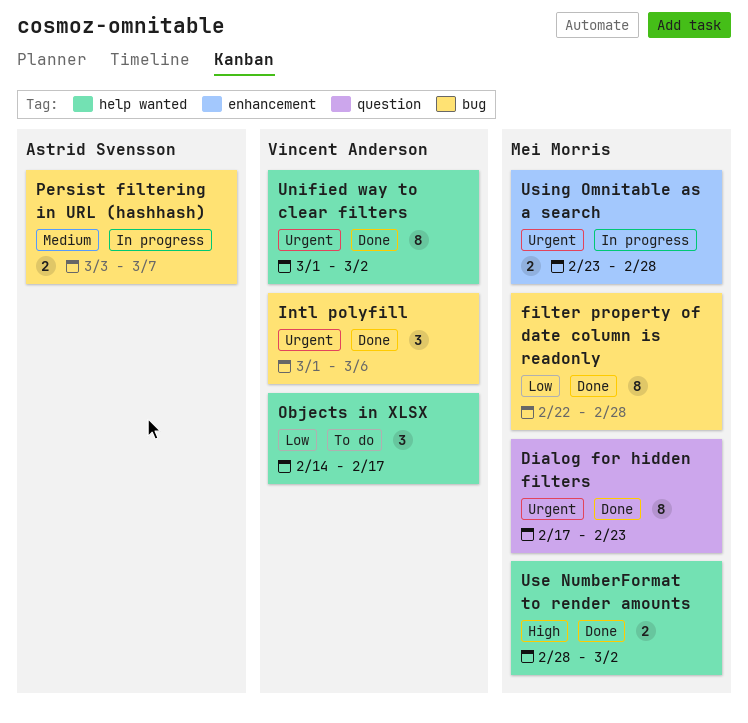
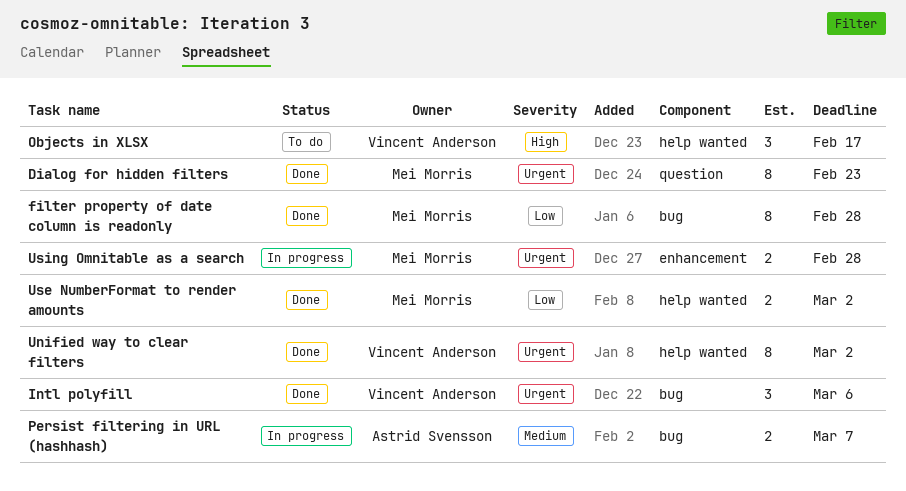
Objects in XLSX, priority: Low -> High
Use NumberFormat to render amounts, priority: High -> Low

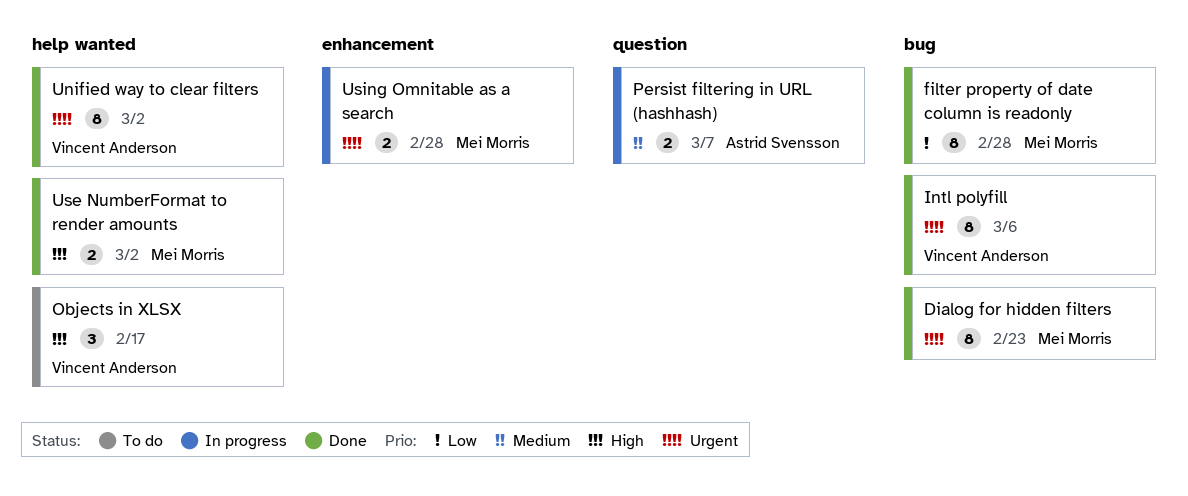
Dialog for hidden filters, label: question -> bug
Intl polyfill, estimate: 3 -> 8
Persist filtering in URL (hashhash), label: bug -> question
Use NumberFormat to render amounts, priority: Low -> High

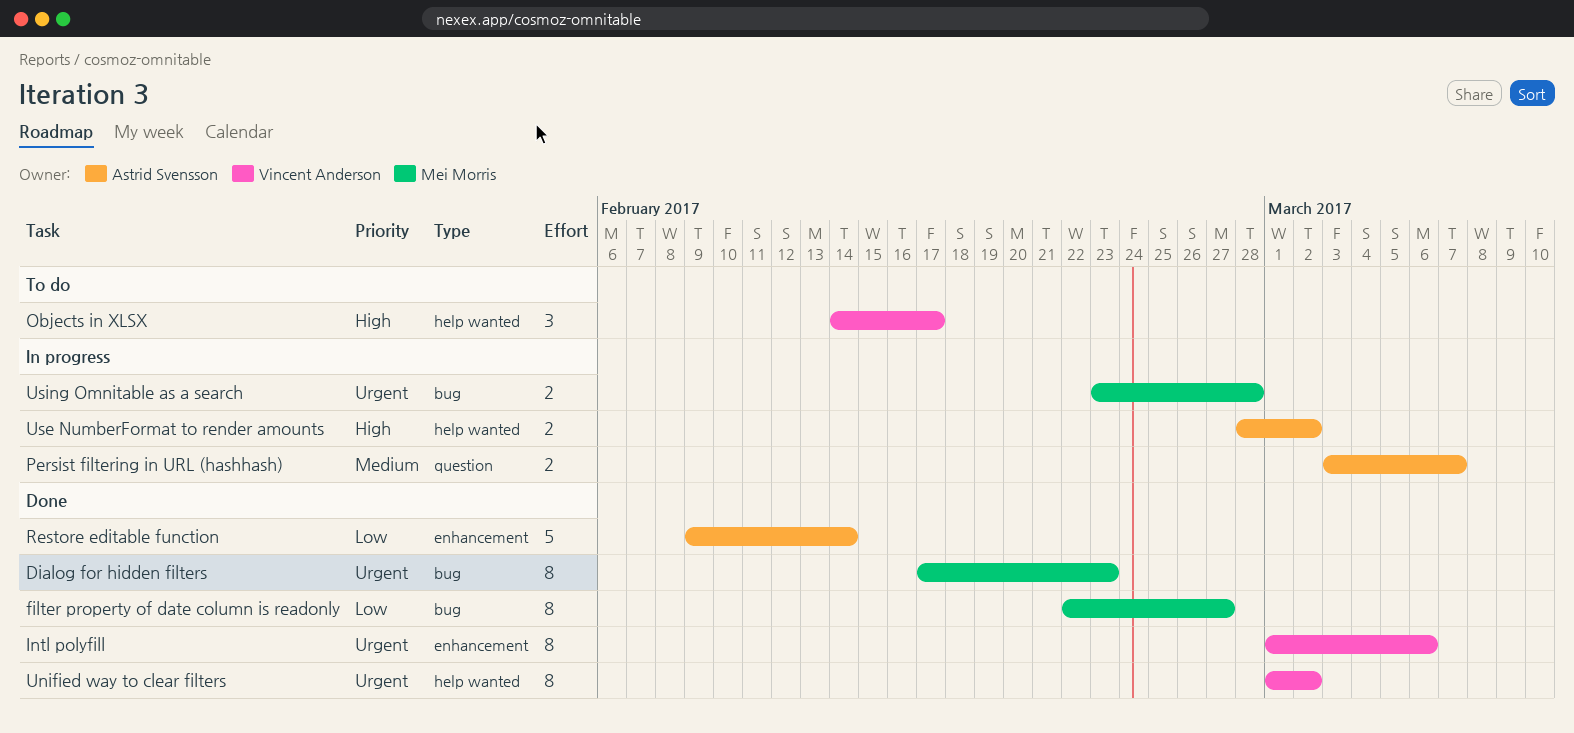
filter property of date column is readonly, due: Feb 28 -> Feb 27
Intl polyfill, label: bug -> enhancement
Restore editable function: none -> present
Use NumberFormat to render amounts, status: Done -> In progress
Use NumberFormat to render amounts, owner: Mei Morris -> Astrid Svensson
Using Omnitable as a search, label: enhancement -> bug

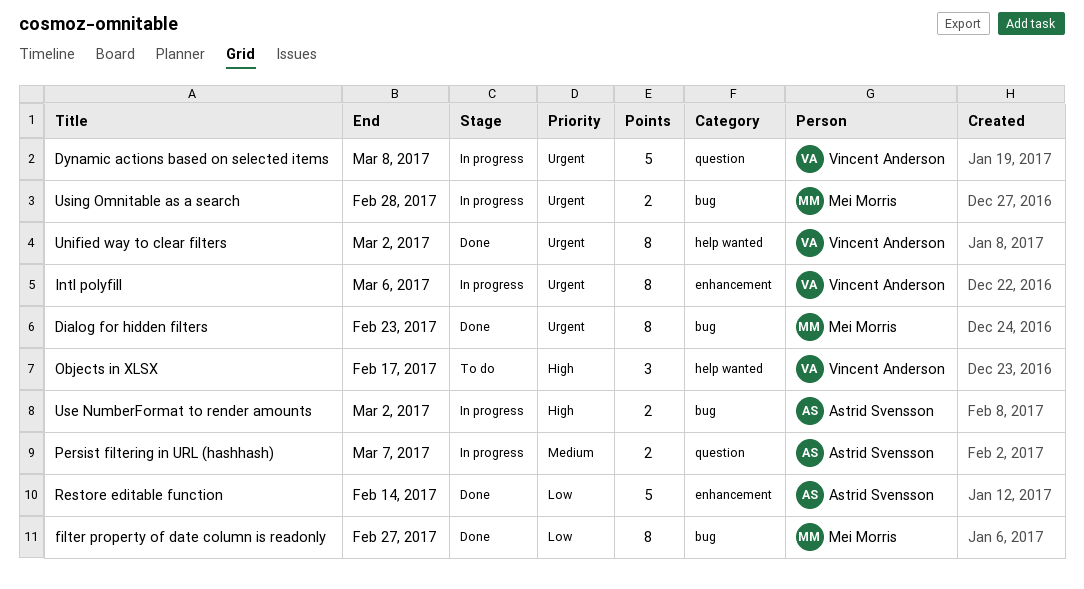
Dynamic actions based on selected items: none -> present
Intl polyfill, status: Done -> In progress
Use NumberFormat to render amounts, label: help wanted -> bug

